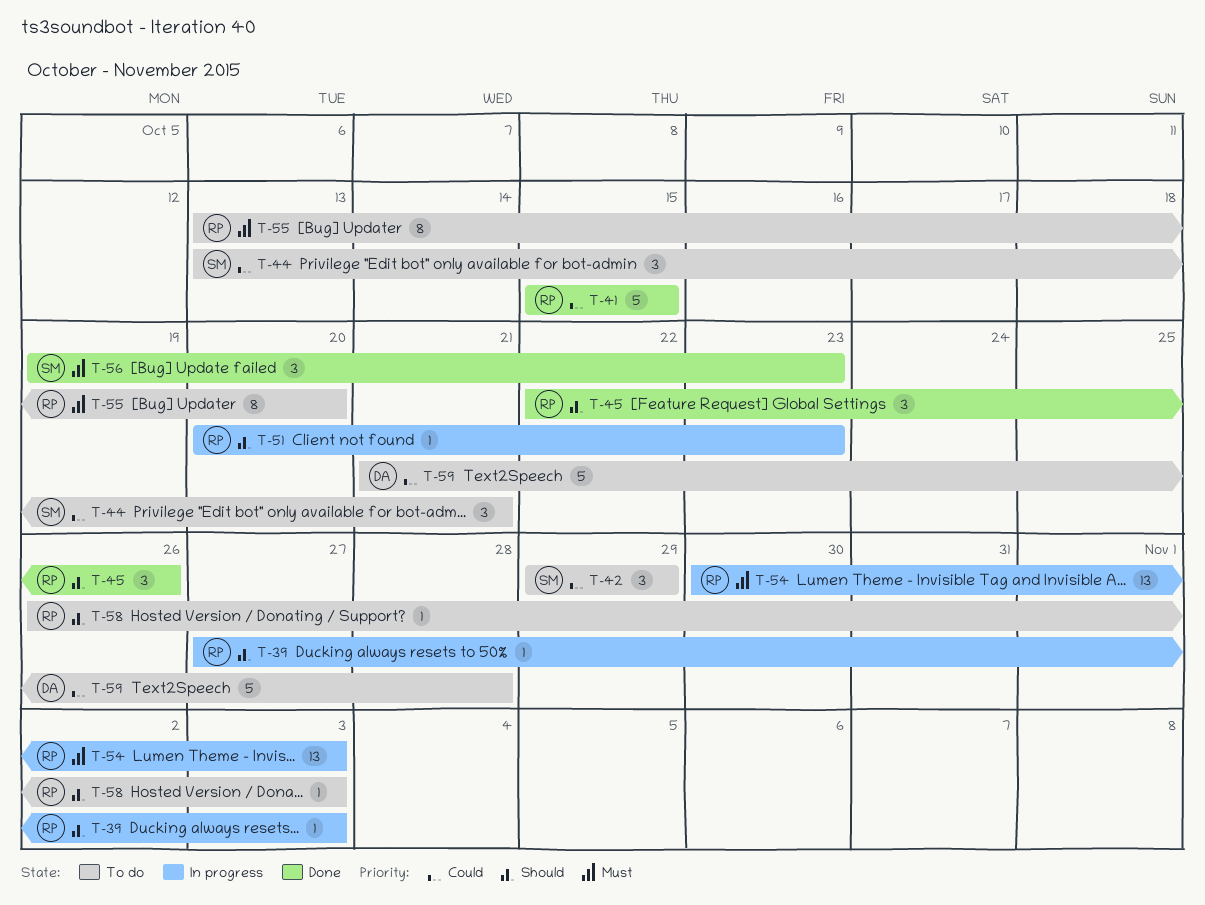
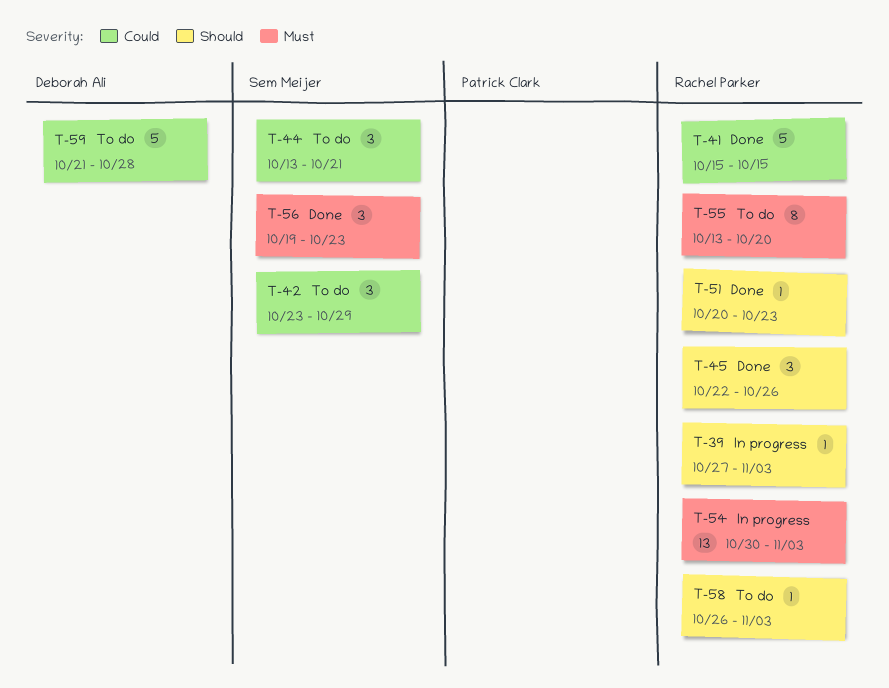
T-42, start: Oct 29 -> Oct 23
T-51, status: In progress -> Done

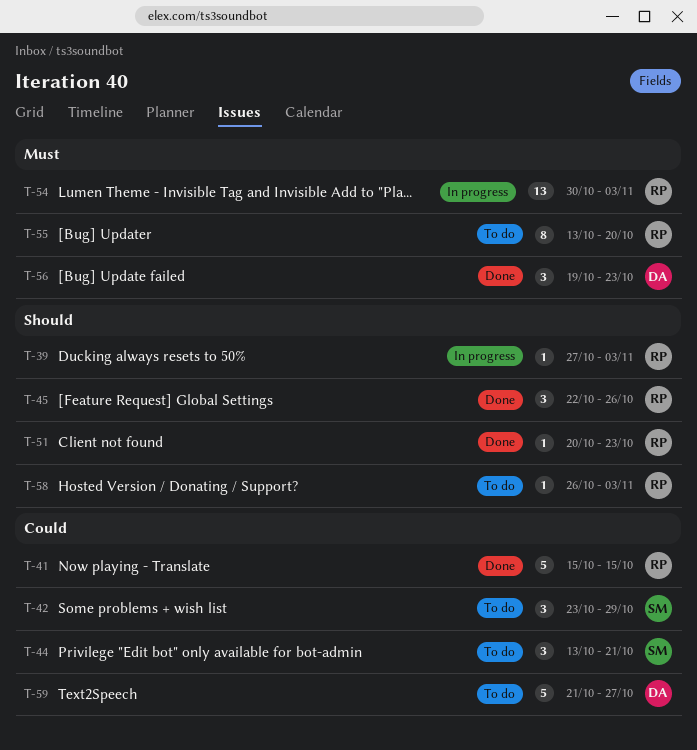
T-56, owner: Sem Meijer -> Deborah Ali
T-59, due: Oct 28 -> Oct 27

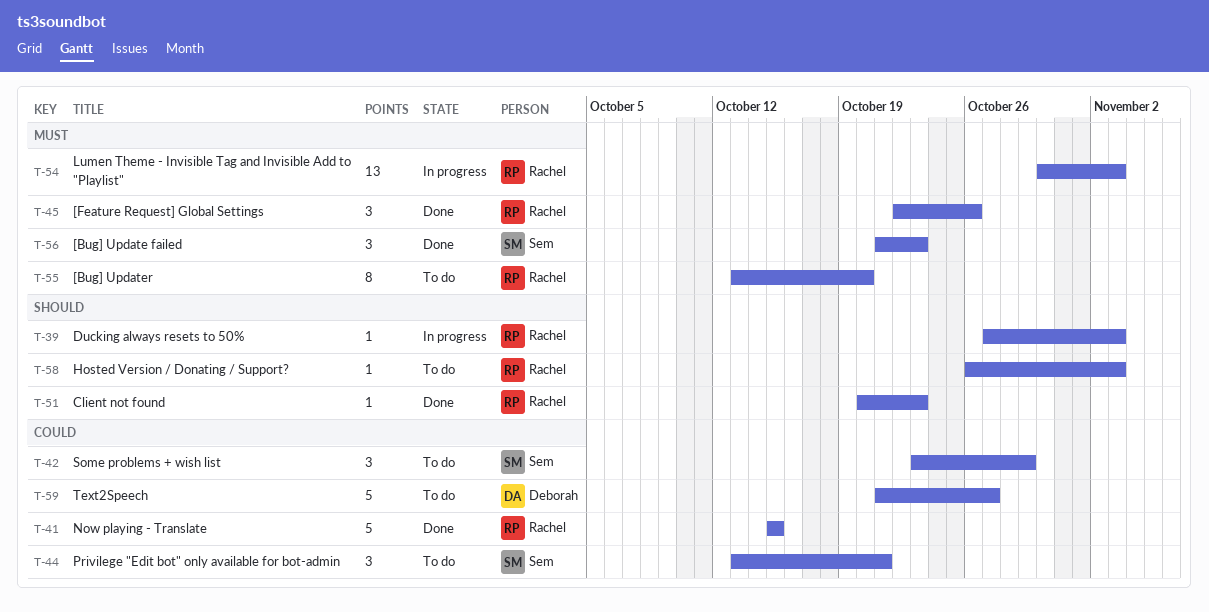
T-45, priority: Should -> Must
T-56, owner: Deborah -> Sem
T-56, start: Oct 19 -> Oct 21

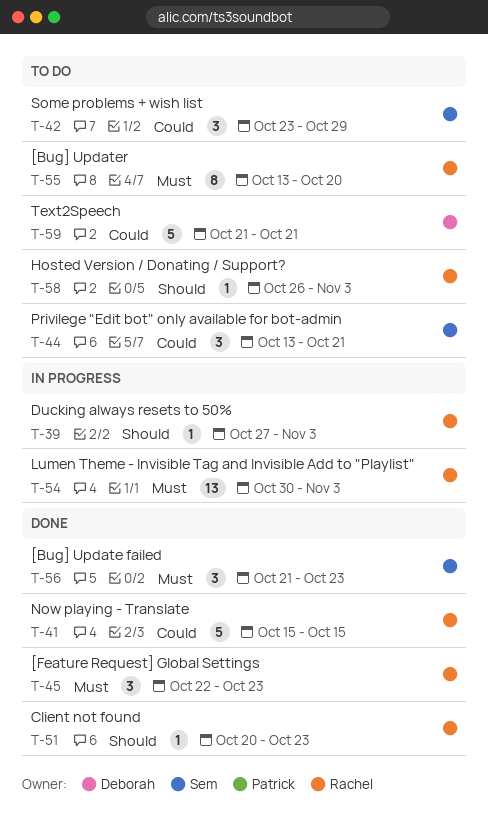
T-45, due: Oct 26 -> Oct 23
T-59, due: Oct 27 -> Oct 21

